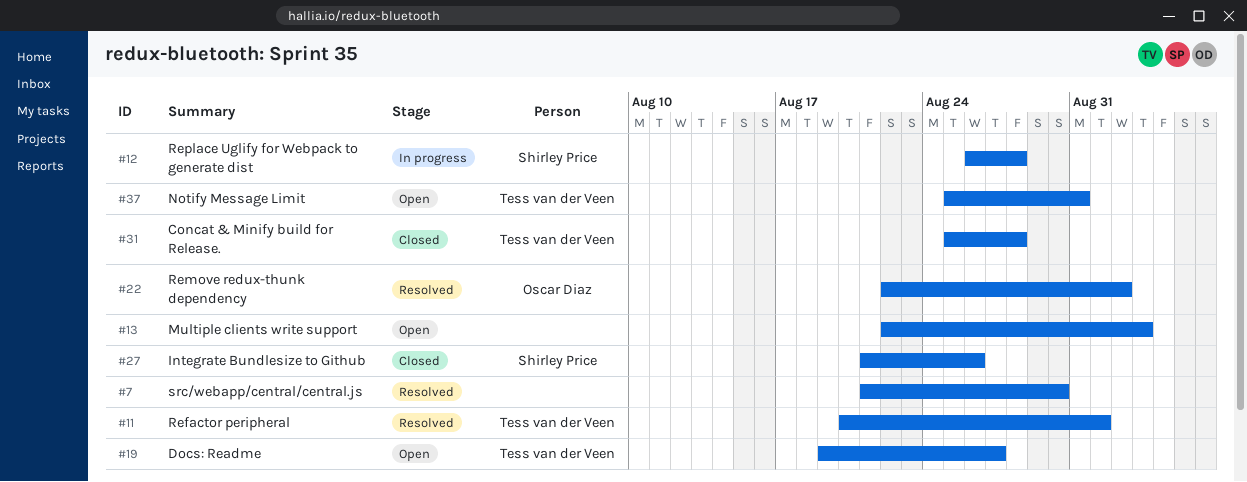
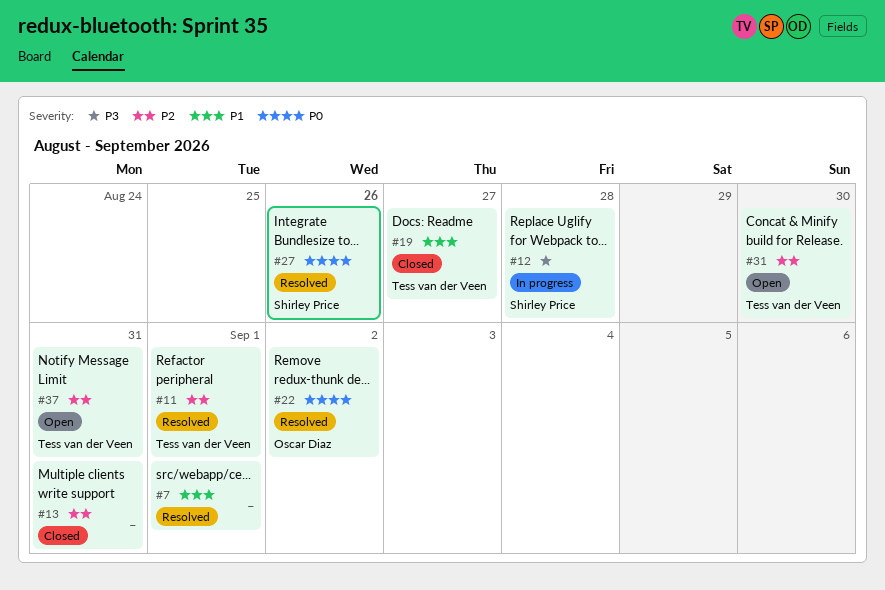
#7, due: Aug 30 -> Sep 1
#13, status: Open -> Closed
#13, due: Sep 3 -> Aug 31
#19, status: Open -> Closed
#27, status: Closed -> Resolved
#31, status: Closed -> Open
#31, due: Aug 28 -> Aug 30

